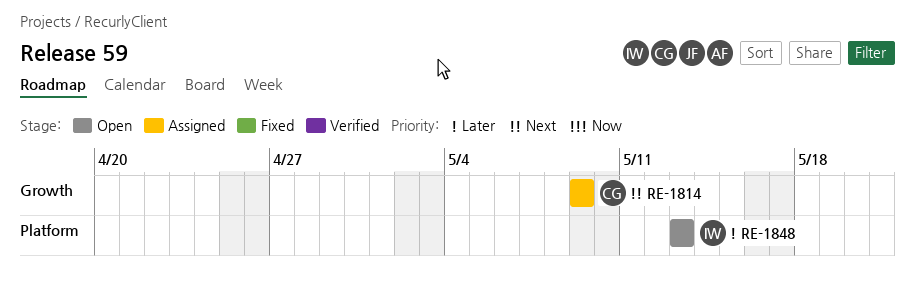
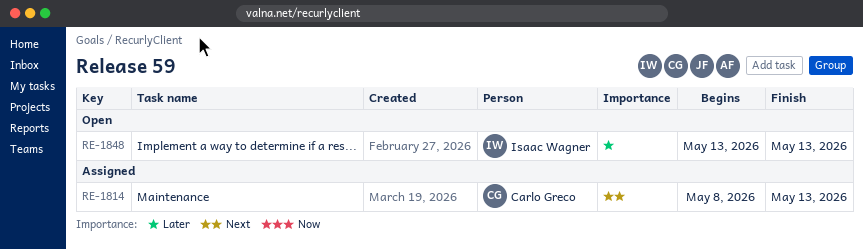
RE-1814, start: May 9 -> May 8
RE-1814, due: May 9 -> May 13

